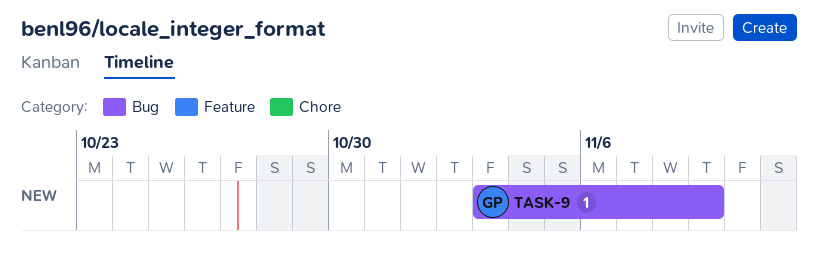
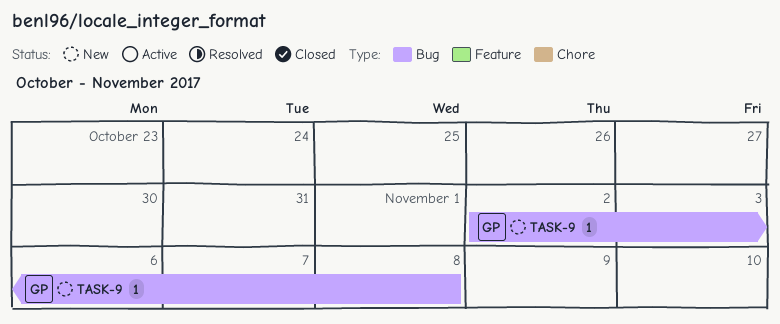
TASK-9, start: Nov 3 -> Nov 2
TASK-9, due: Nov 9 -> Nov 8

